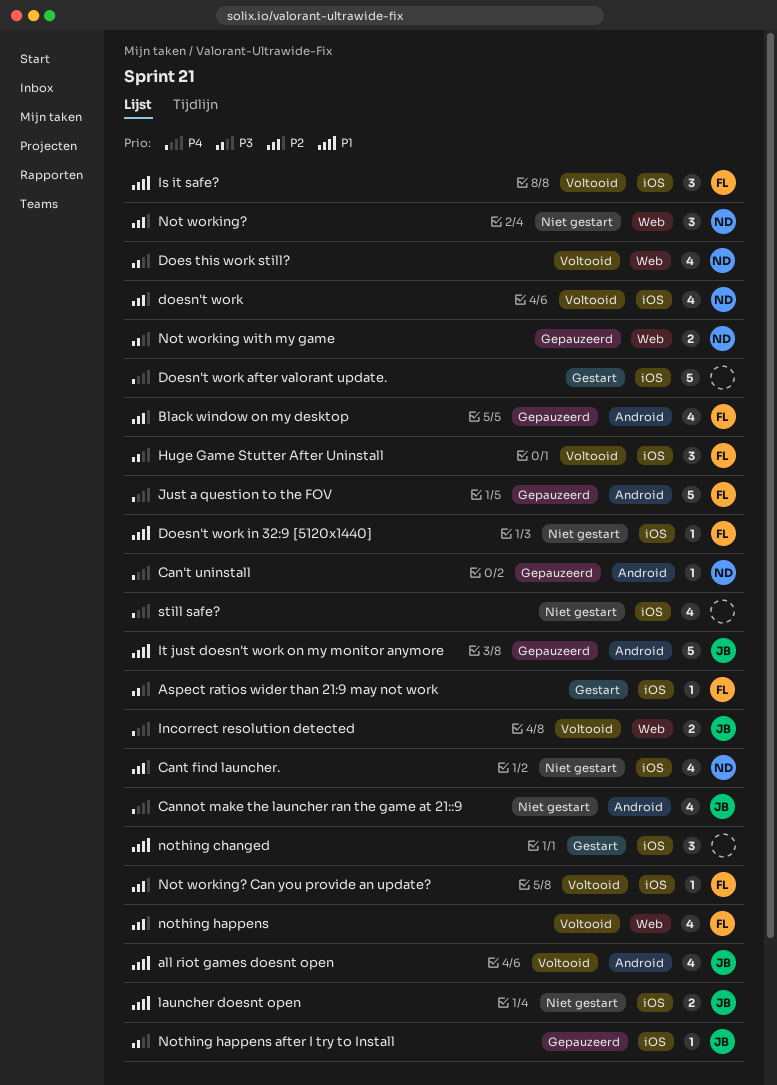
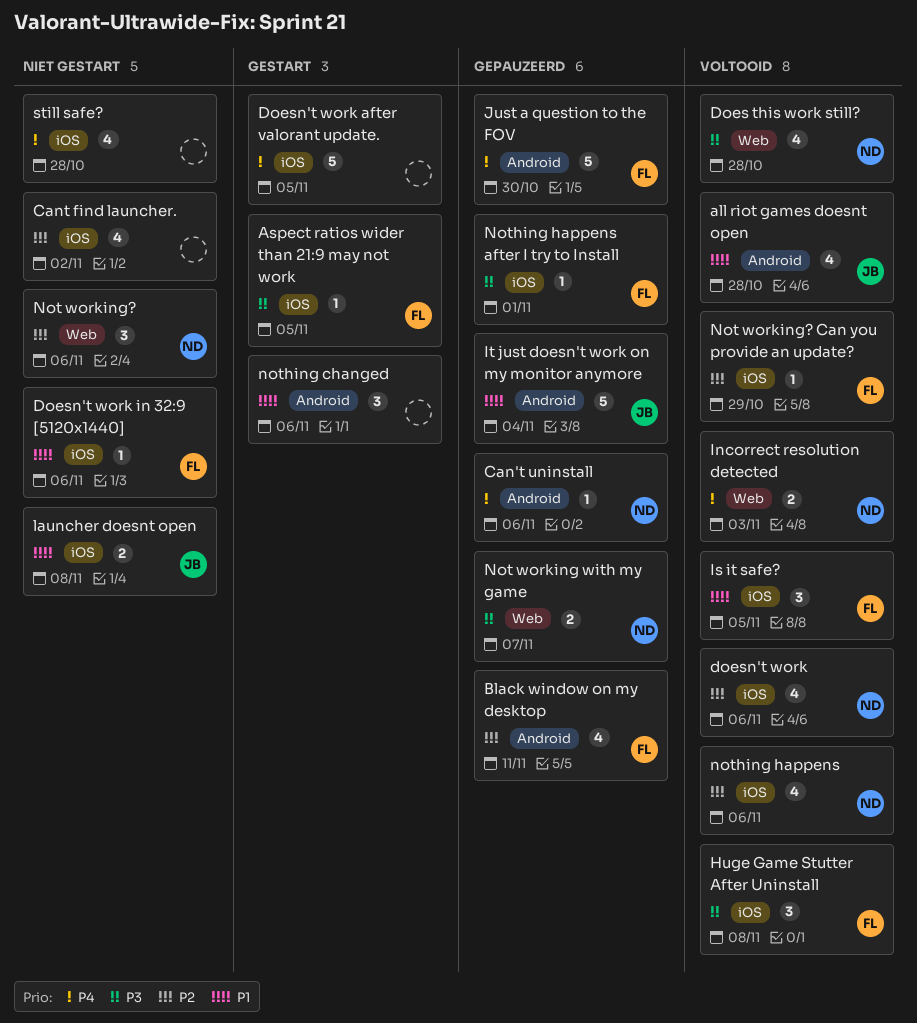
Cannot make the launcher ran the game at 21::9: present -> none
Cant find launcher., owner: ND -> none
Incorrect resolution detected, owner: JB -> ND
nothing changed, label: iOS -> Android
nothing happens, owner: FL -> ND
nothing happens, label: Web -> iOS
Nothing happens after I try to Install, owner: JB -> FL

